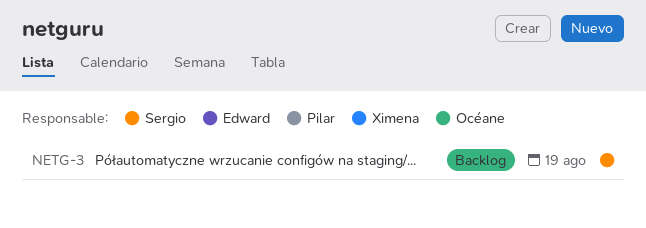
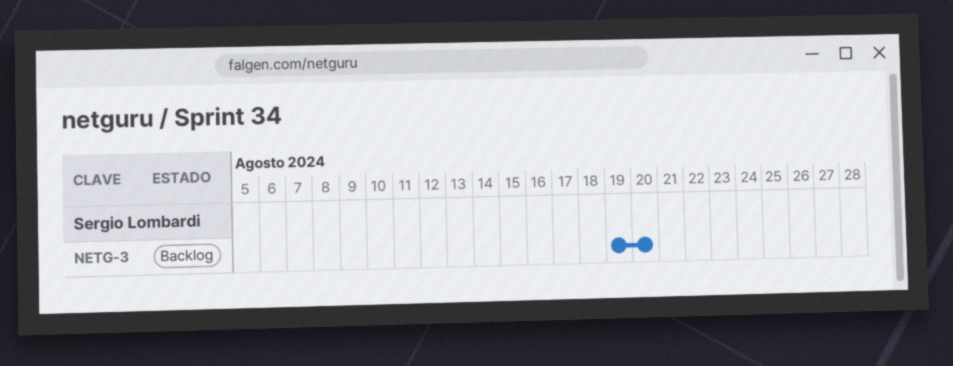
NETG-3, due: Aug 19 -> Aug 20

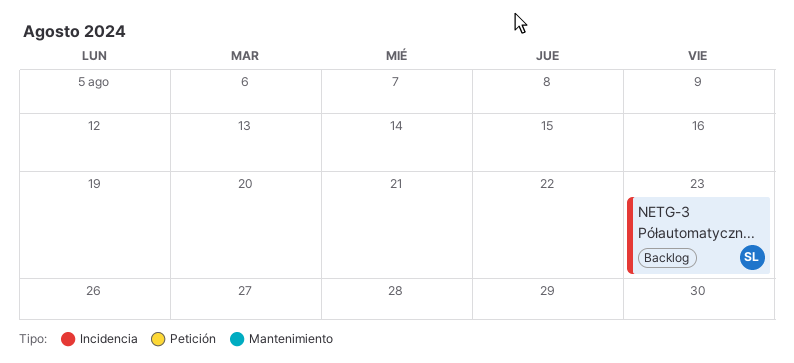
NETG-3, due: Aug 20 -> Aug 23

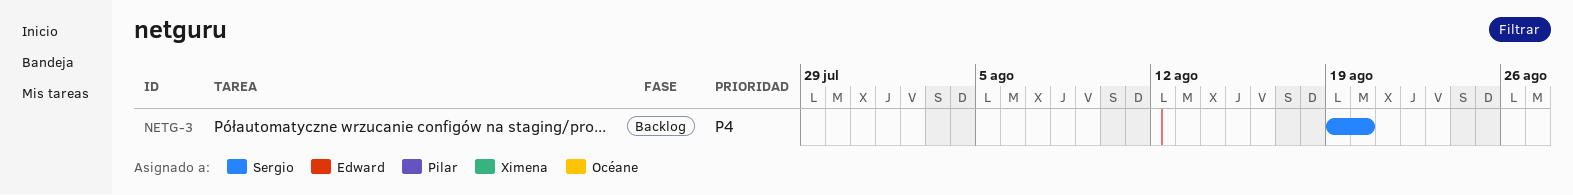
NETG-3, due: Aug 23 -> Aug 20

